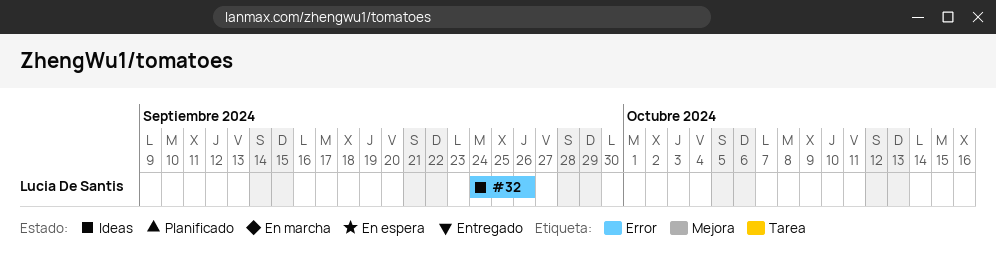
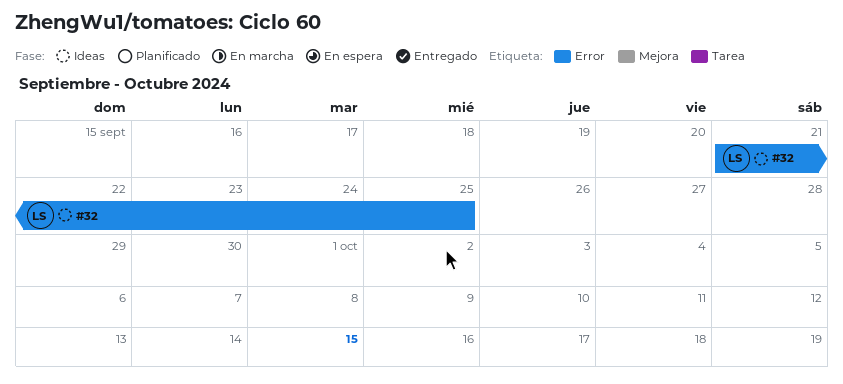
#32, start: Sep 24 -> Sep 21
#32, due: Sep 26 -> Sep 25

